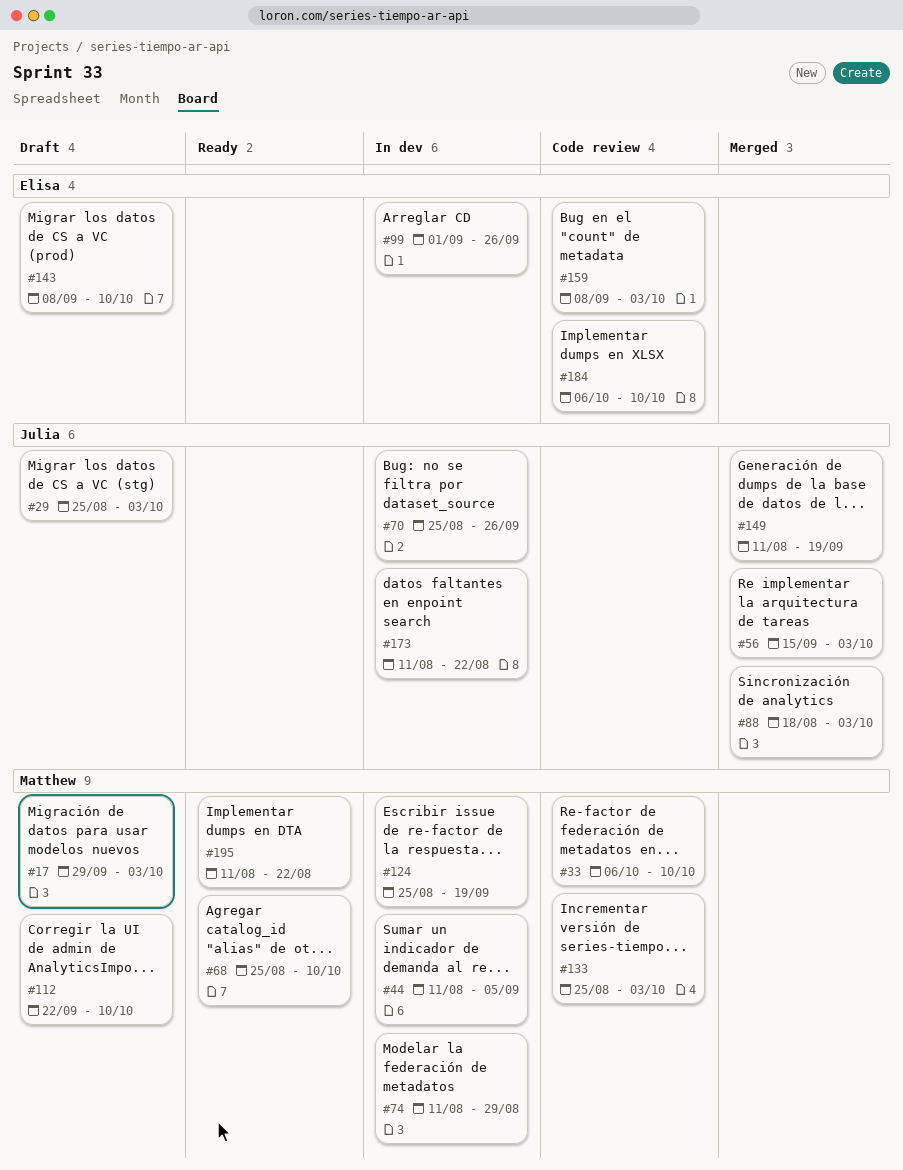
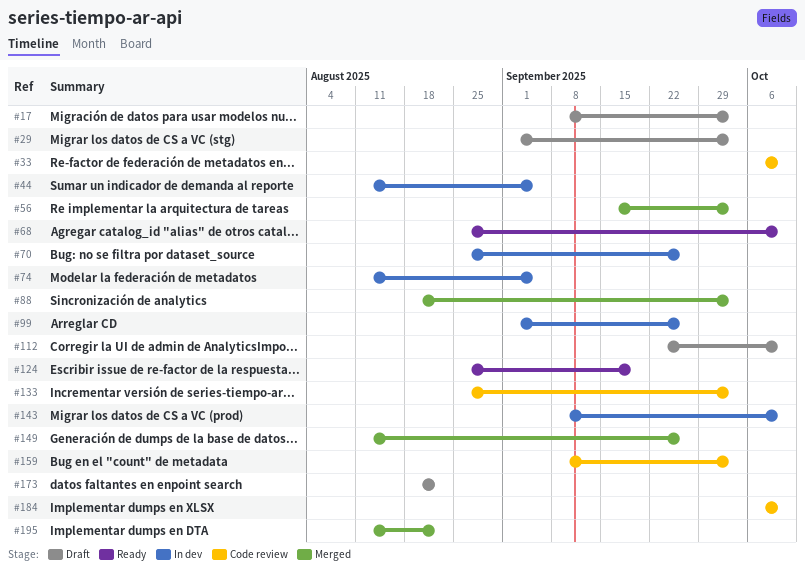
#17, start: Sep 29 -> Sep 8
#29, start: Aug 25 -> Sep 1
#74, due: Aug 29 -> Sep 5
#124, status: In dev -> Ready
#143, status: Draft -> In dev
#149, due: Sep 19 -> Sep 26
#173, status: In dev -> Draft
#173, start: Aug 11 -> Aug 18
#195, status: Ready -> Merged

